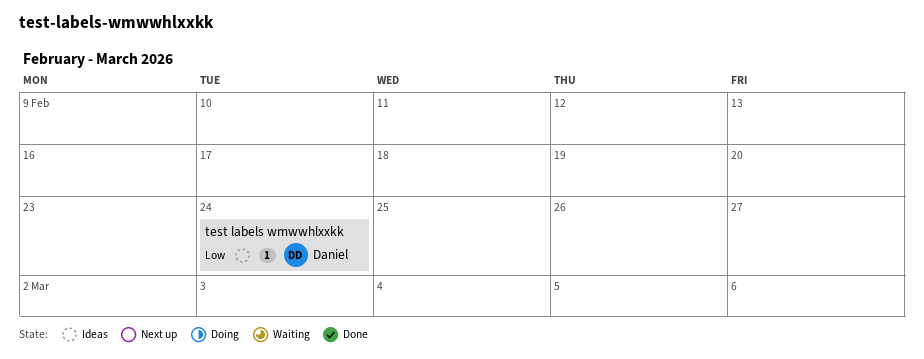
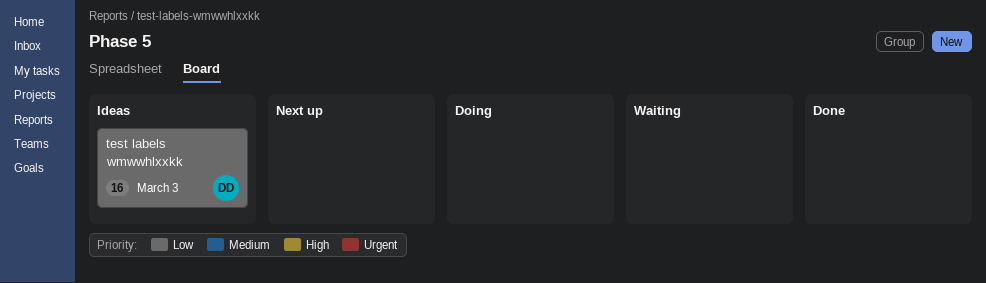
test labels wmwwhlxxkk, estimate: 1 -> 16
test labels wmwwhlxxkk, due: Feb 24 -> Mar 3

